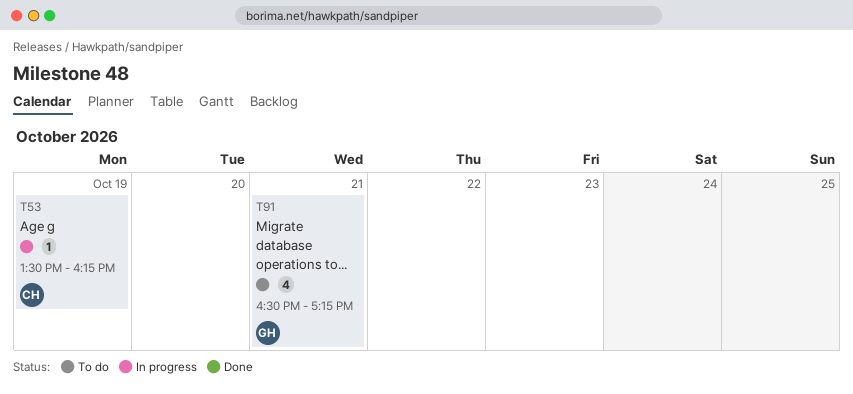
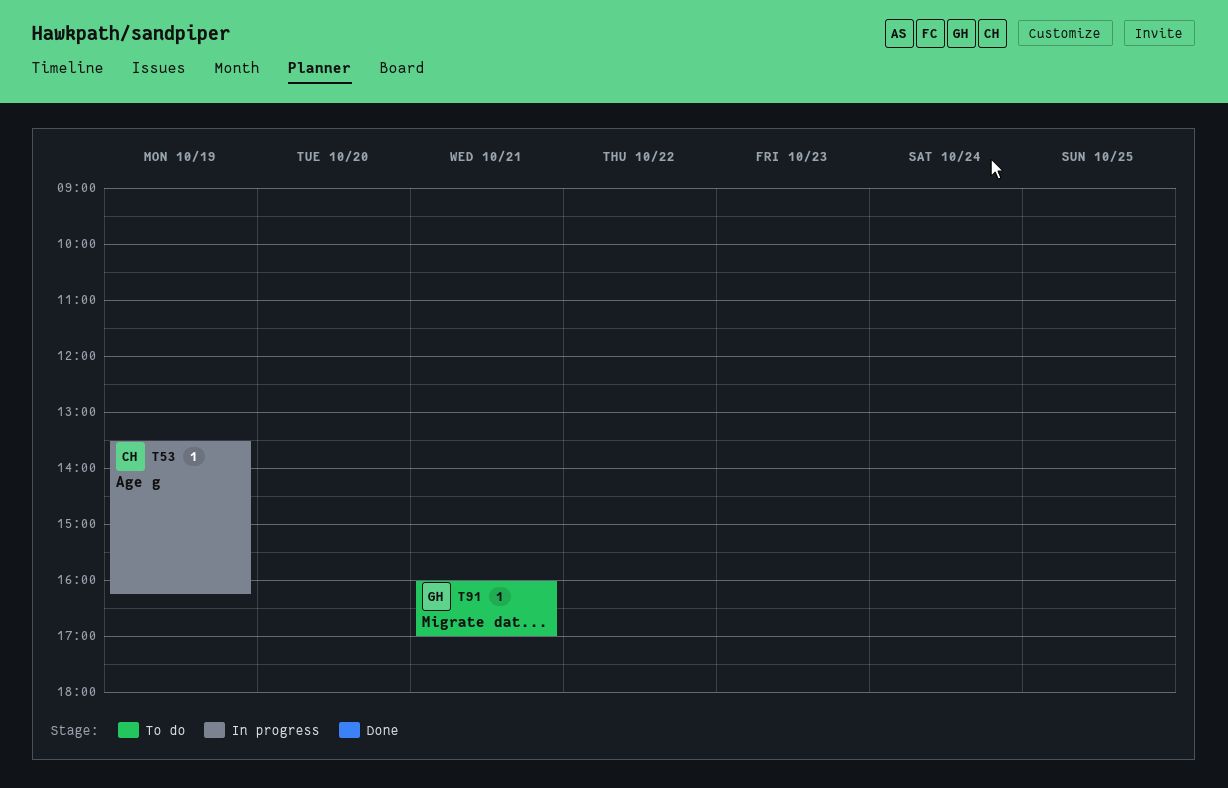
T91, estimate: 4 -> 1
T91, begins: 16:30 -> 16:00
T91, ends: 17:15 -> 17:00

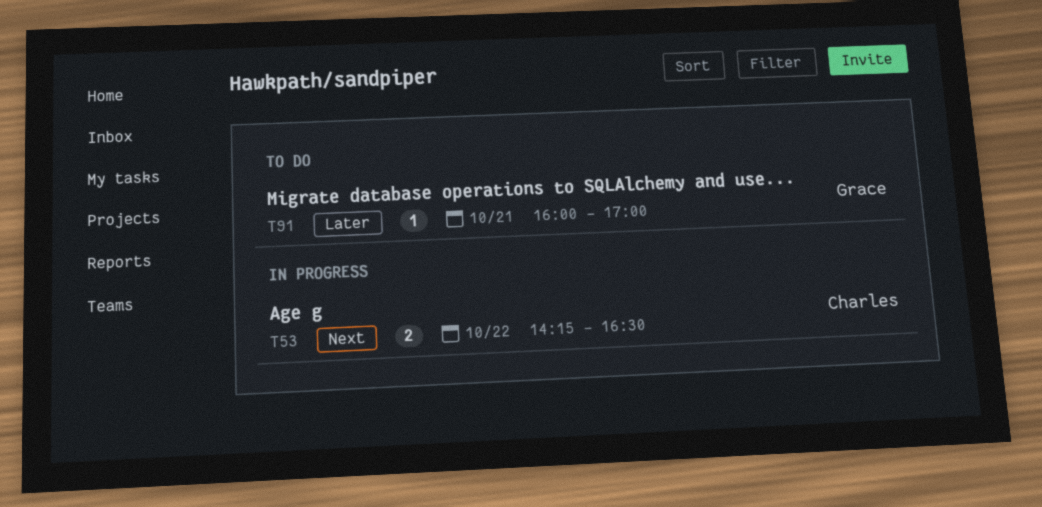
T53, estimate: 1 -> 2
T53, day: Oct 19 -> Oct 22
T53, begins: 13:30 -> 14:15
T53, ends: 16:15 -> 16:30

